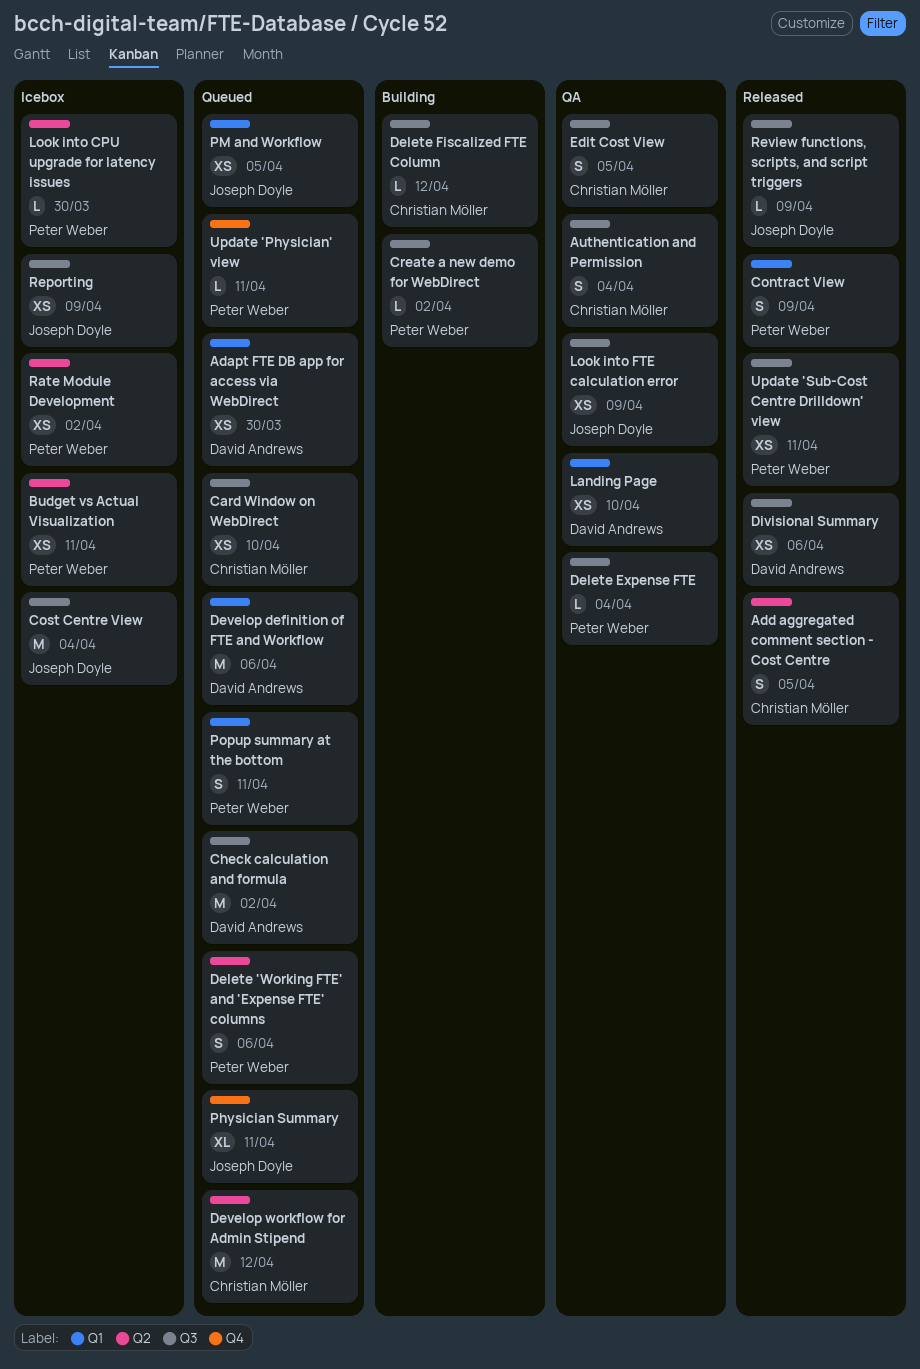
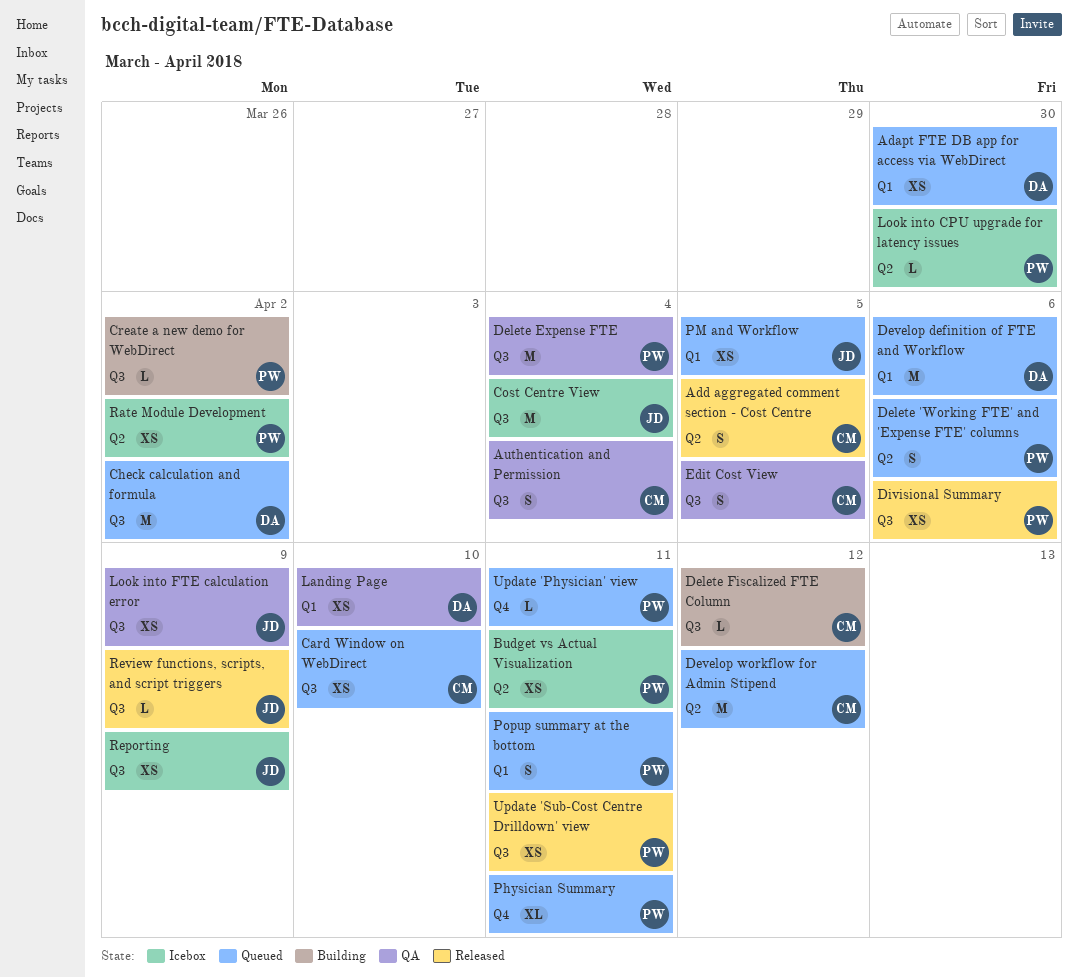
Contract View: present -> none
Delete Expense FTE, estimate: L -> M
Divisional Summary, owner: David Andrews -> Peter Weber
Physician Summary, owner: Joseph Doyle -> Peter Weber

